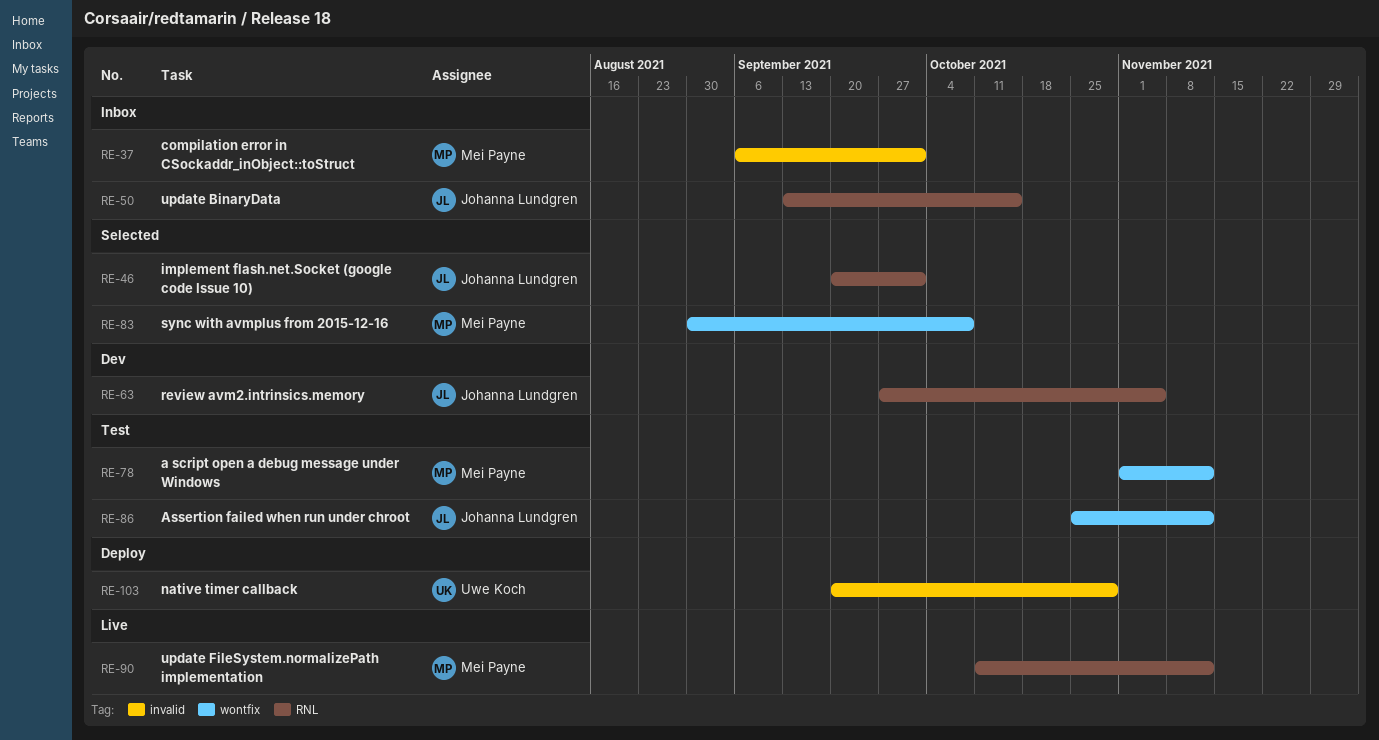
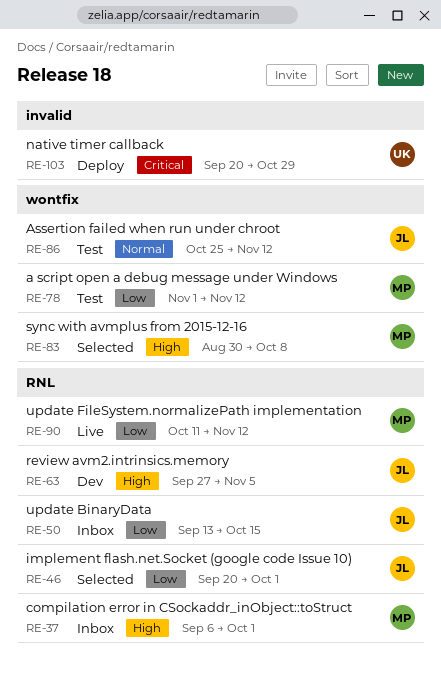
RE-37, label: invalid -> RNL

